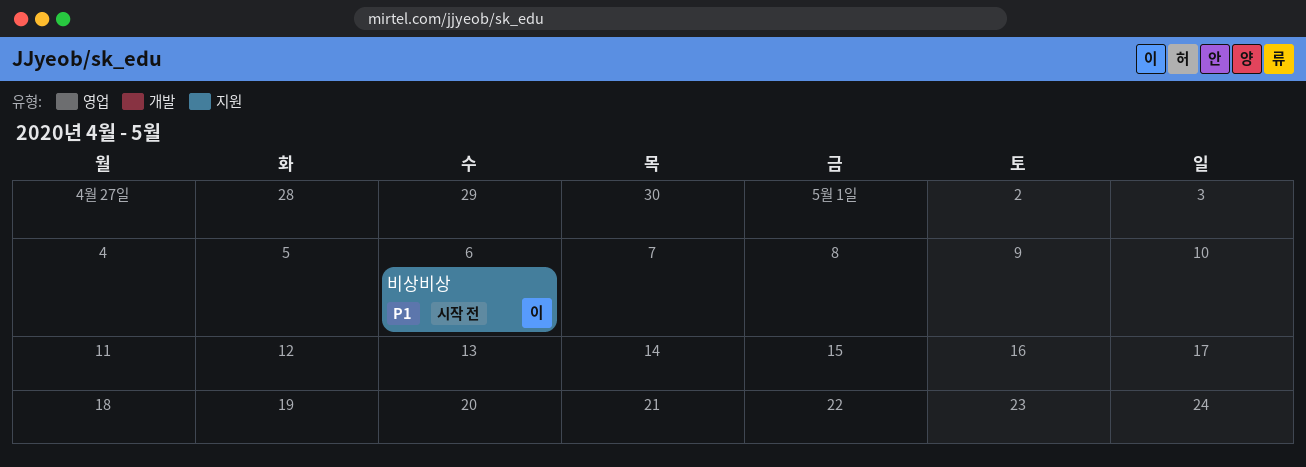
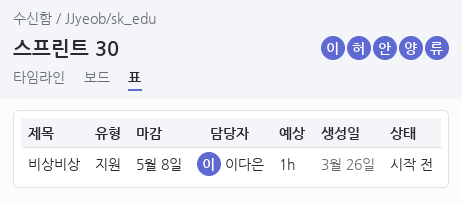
비상비상, due: May 6 -> May 8

